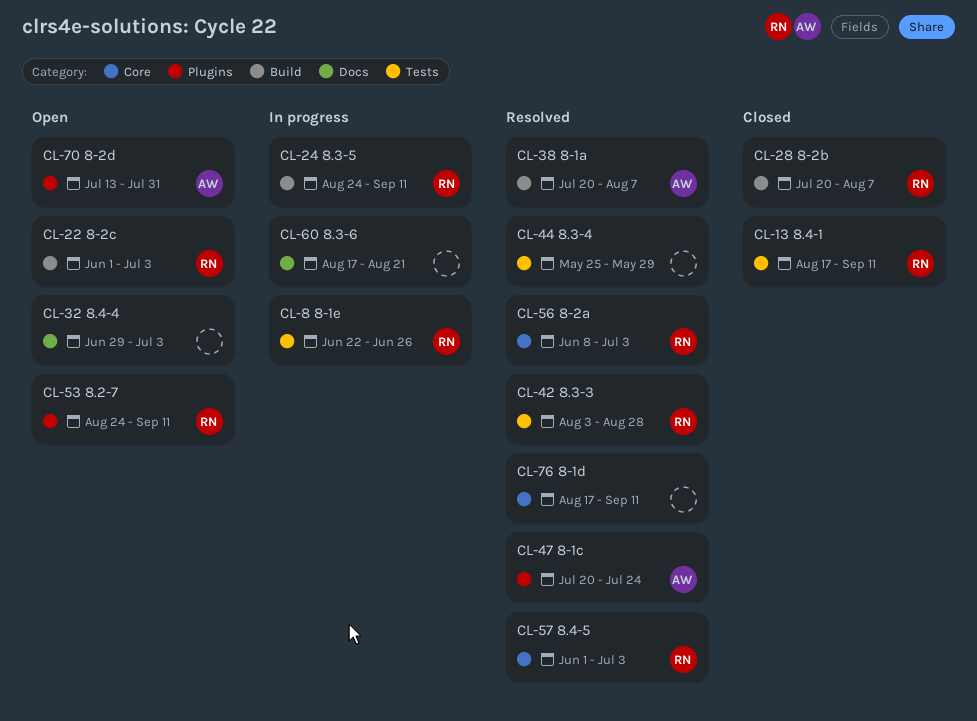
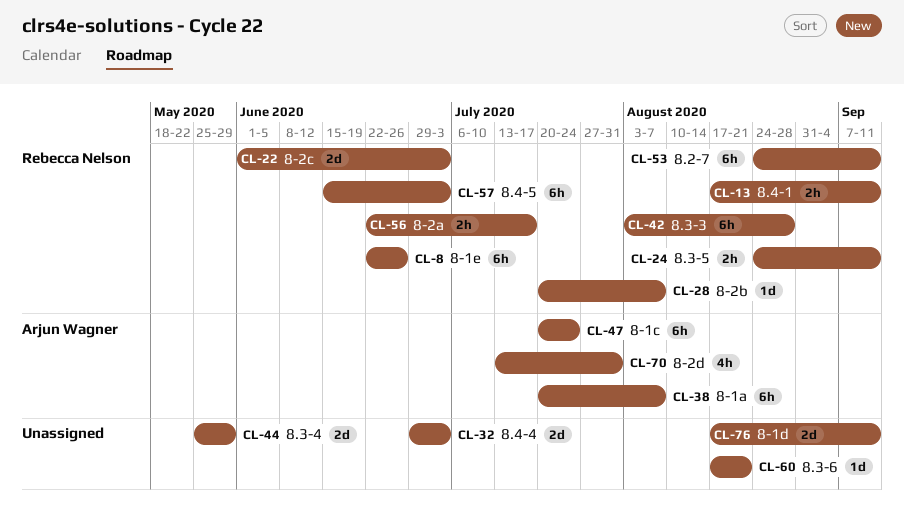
CL-56, start: Jun 8 -> Jun 22
CL-56, due: Jul 3 -> Jul 17
CL-57, start: Jun 1 -> Jun 15

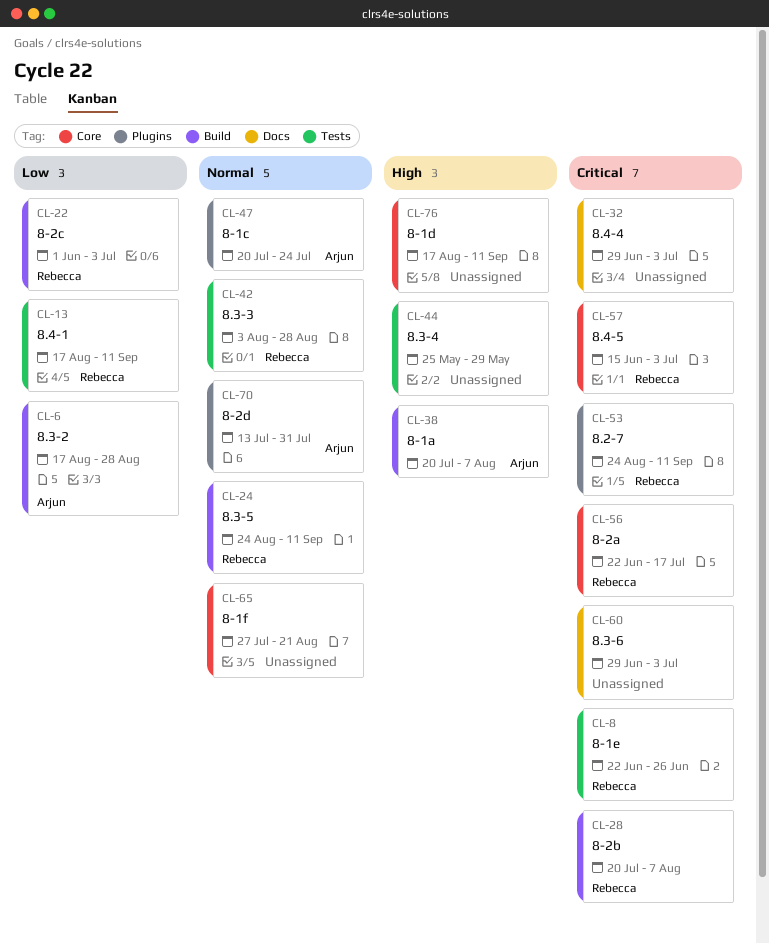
CL-6: none -> present
CL-60, start: Aug 17 -> Jun 29
CL-60, due: Aug 21 -> Jul 3
CL-65: none -> present

